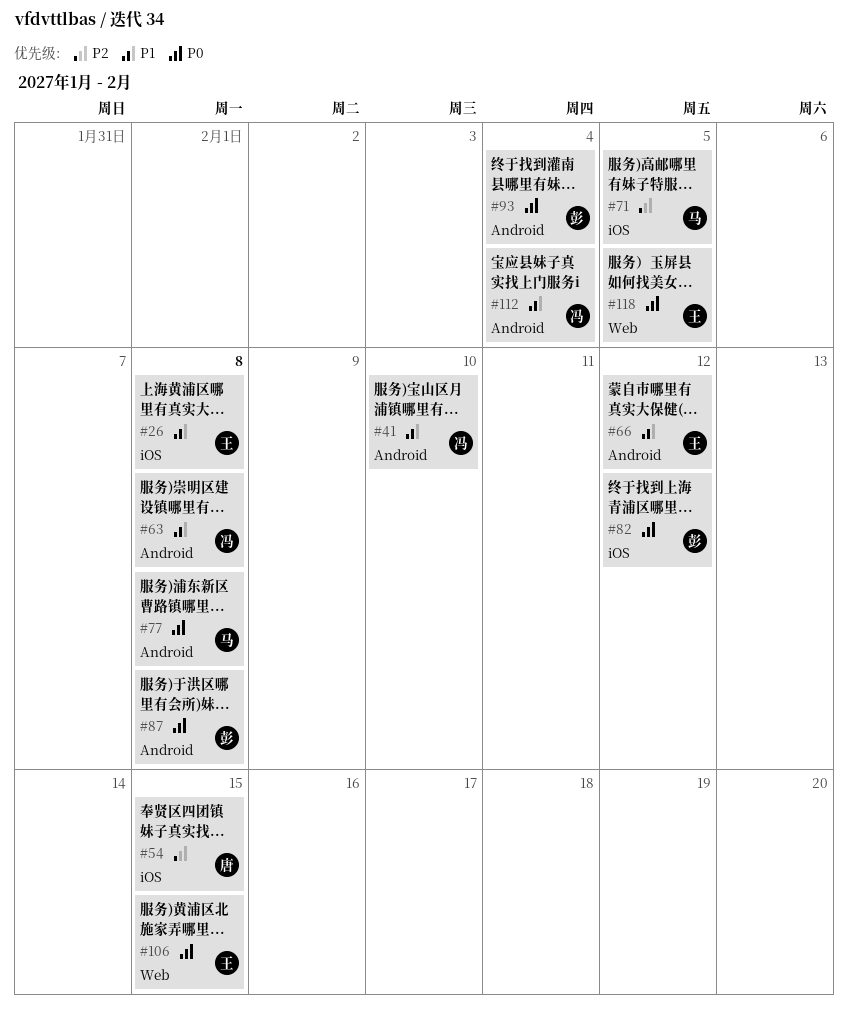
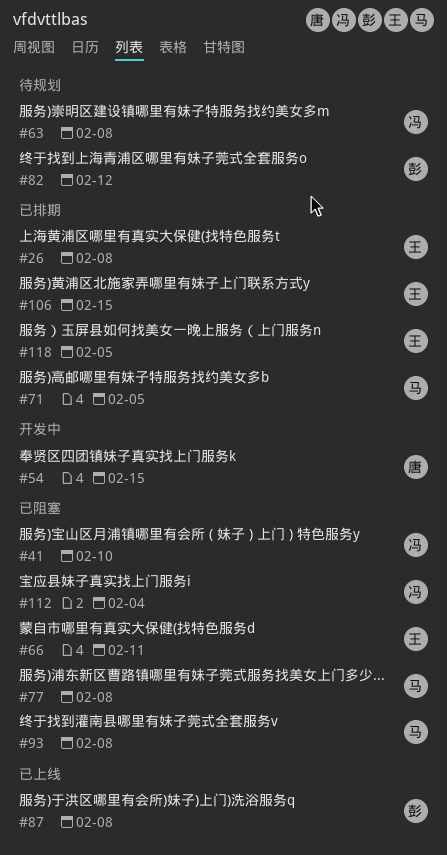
#66, due: Feb 12 -> Feb 11
#93, owner: 彭 -> 马
#93, due: Feb 4 -> Feb 8

